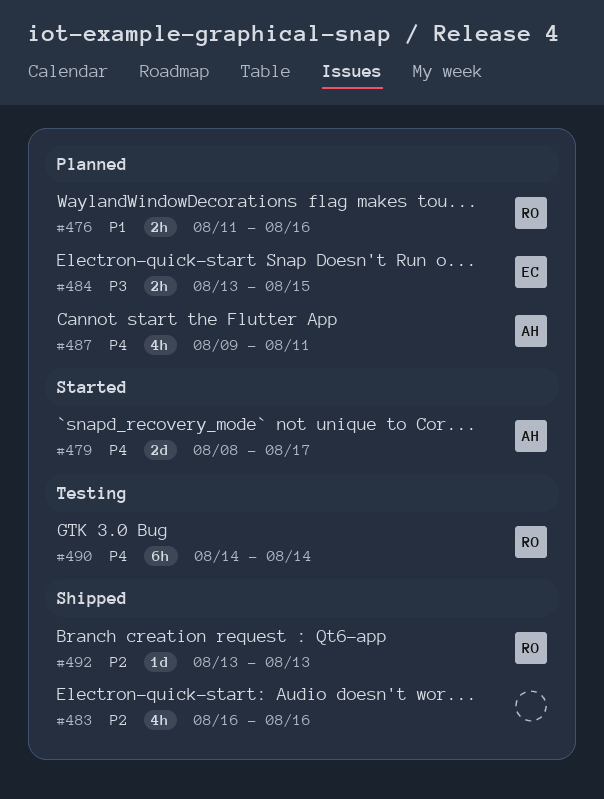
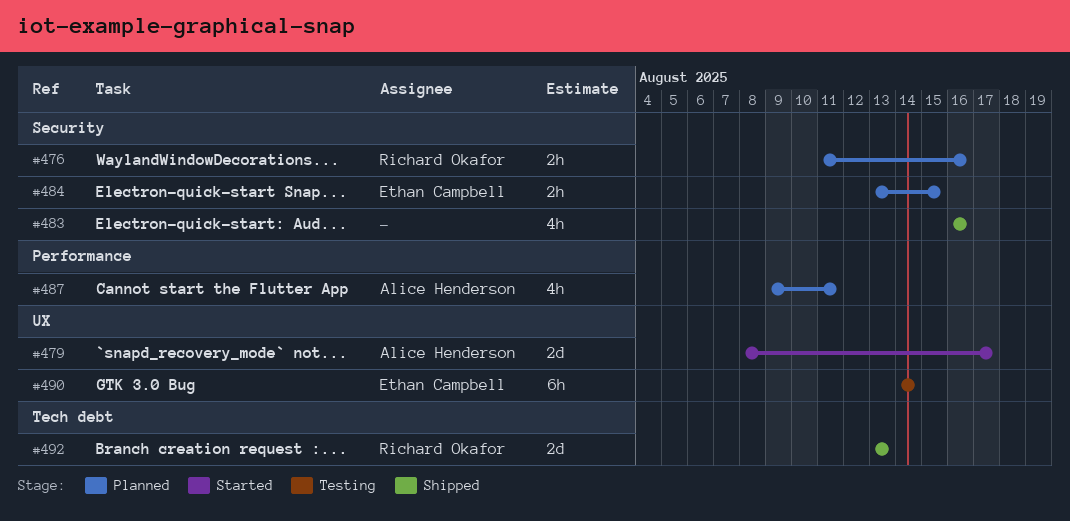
#490, owner: Richard Okafor -> Ethan Campbell
#492, estimate: 1d -> 2d

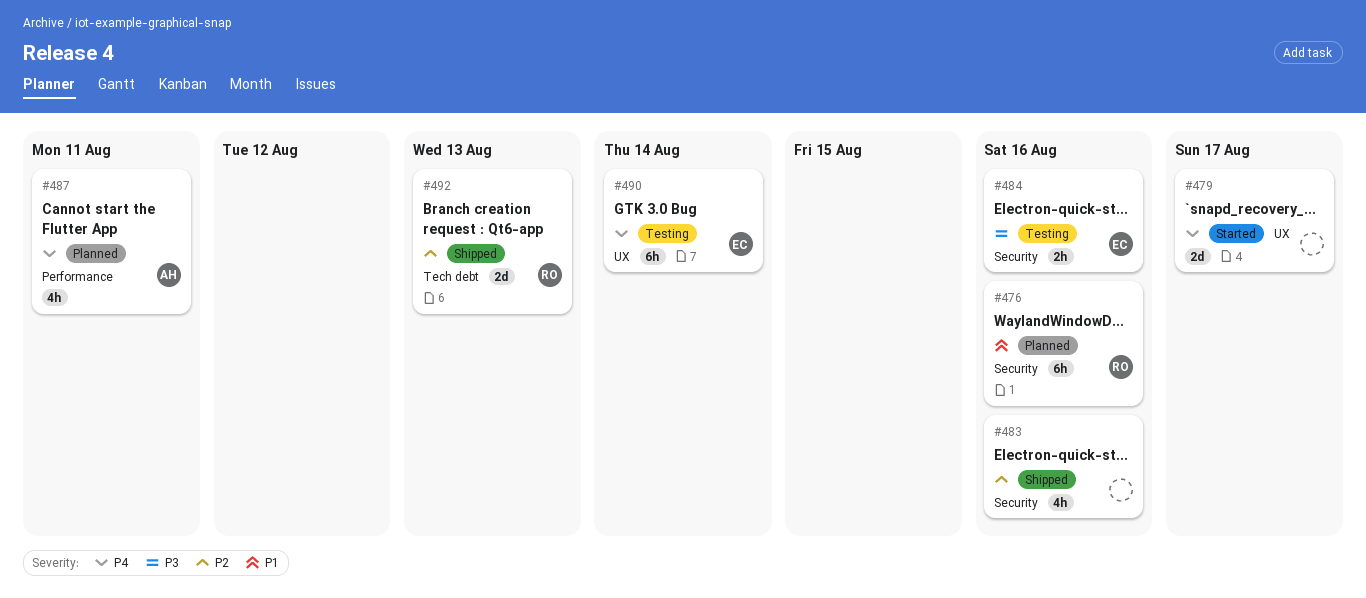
#476, estimate: 2h -> 6h
#479, owner: Alice Henderson -> none
#484, status: Planned -> Testing
#484, due: Aug 15 -> Aug 16

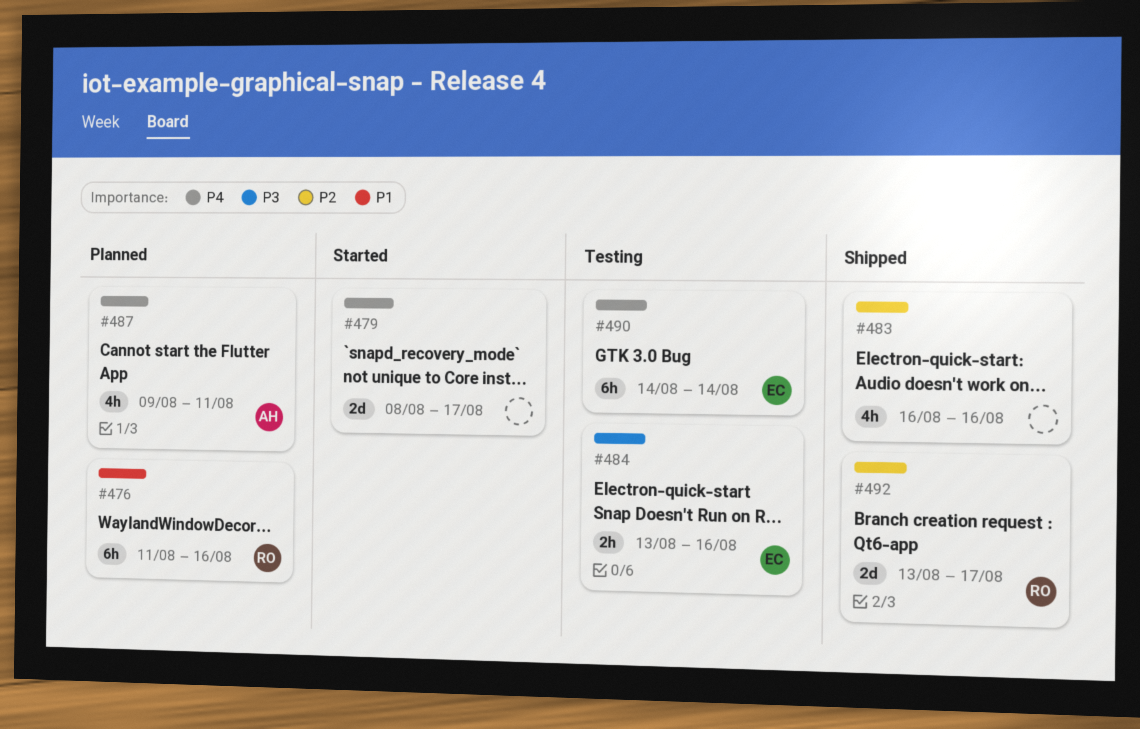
#492, due: Aug 13 -> Aug 17

